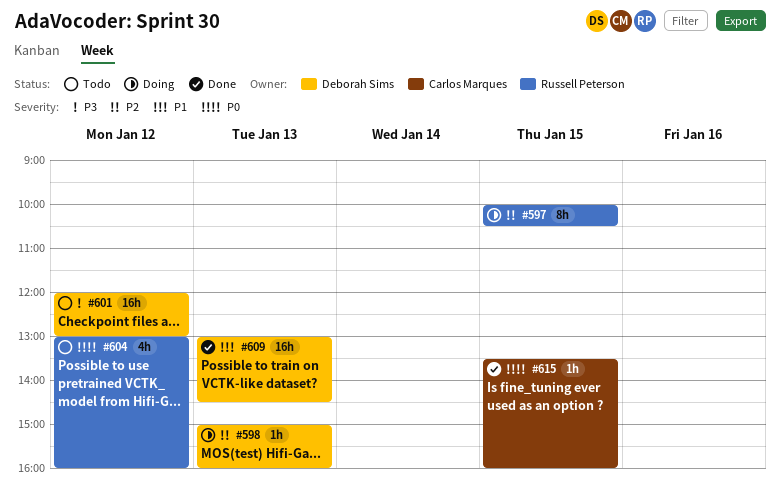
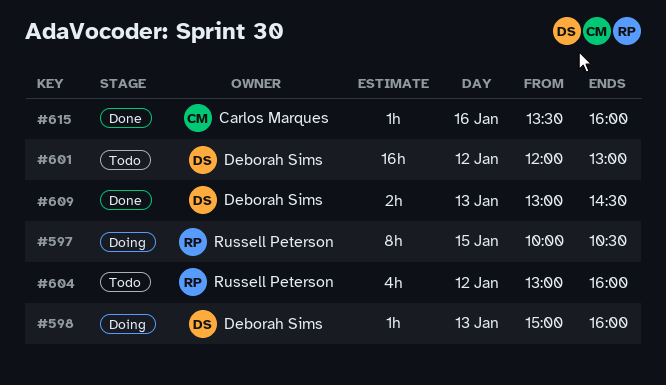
#609, estimate: 16h -> 2h
#615, day: Jan 15 -> Jan 16

